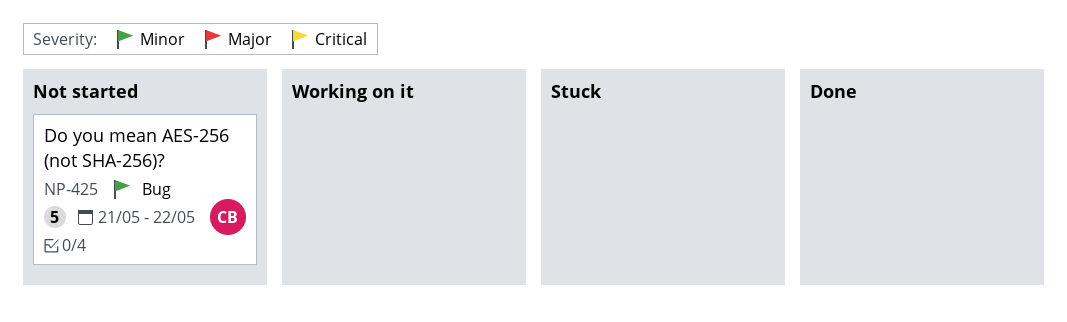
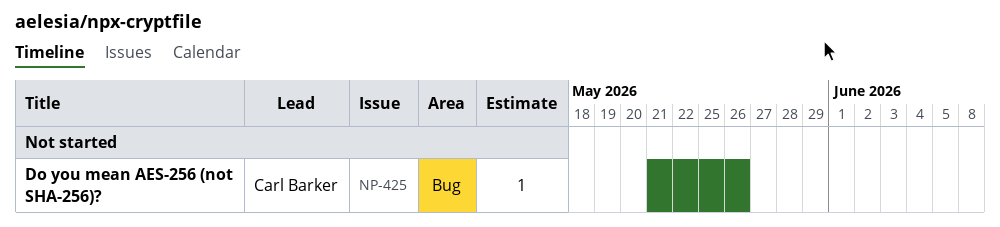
NP-425, estimate: 5 -> 1
NP-425, due: May 22 -> May 26

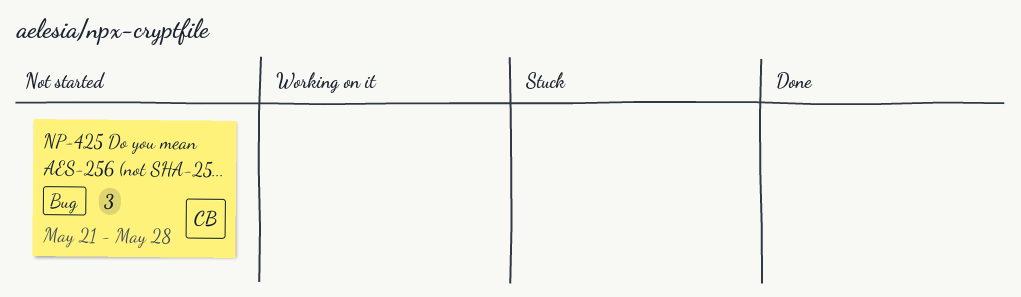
NP-425, estimate: 1 -> 3
NP-425, due: May 26 -> May 28

